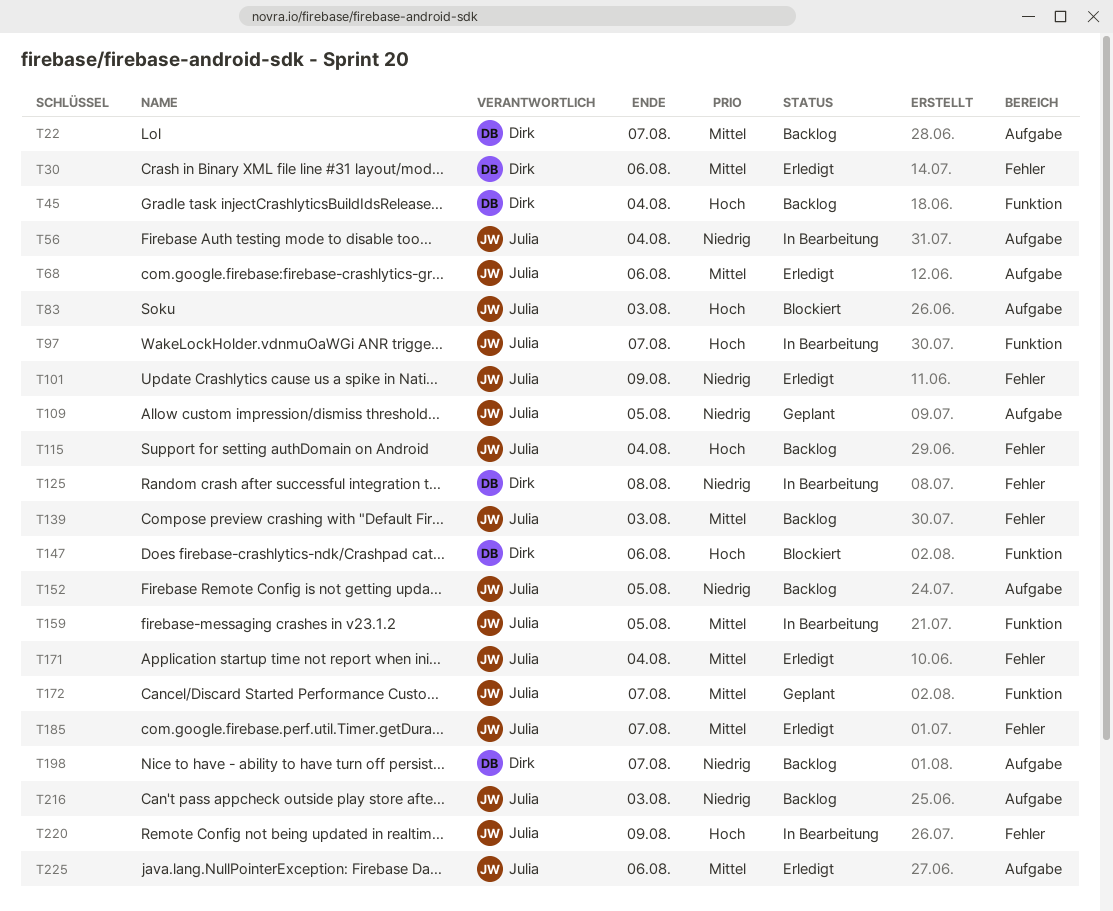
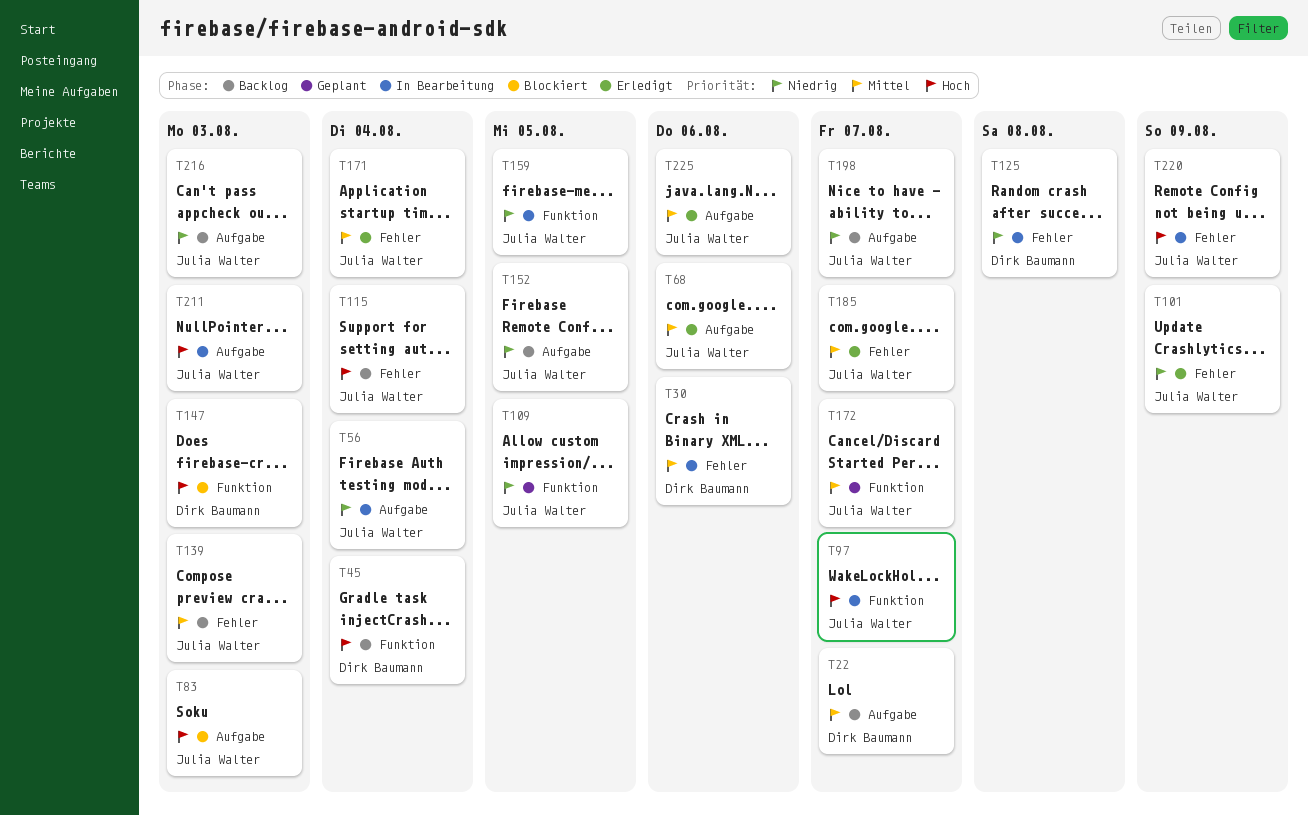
T30, status: Erledigt -> In Bearbeitung
T109, label: Aufgabe -> Funktion
T147, due: Aug 6 -> Aug 3
T159, priority: Mittel -> Niedrig
T198, owner: Dirk Baumann -> Julia Walter
T211: none -> present

